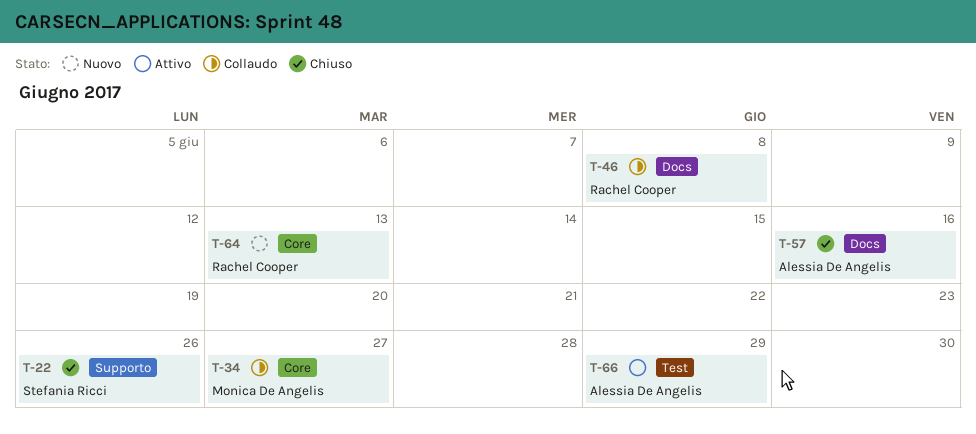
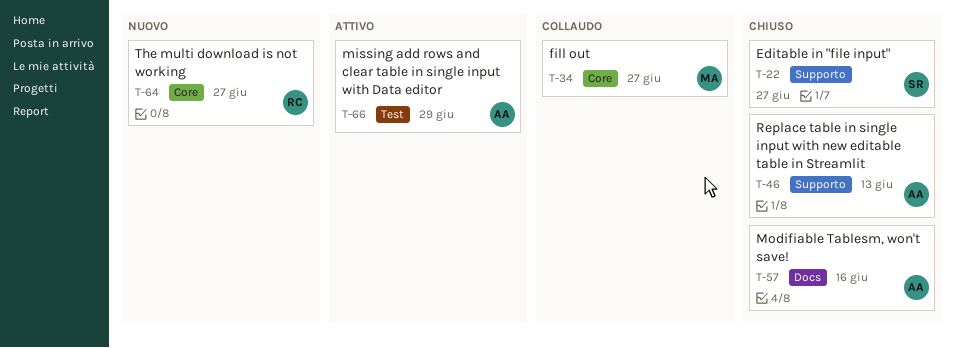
T-22, due: Jun 26 -> Jun 27
T-46, status: Collaudo -> Chiuso
T-46, owner: Rachel Cooper -> Alessia De Angelis
T-46, label: Docs -> Supporto
T-46, due: Jun 8 -> Jun 13
T-64, due: Jun 13 -> Jun 27

